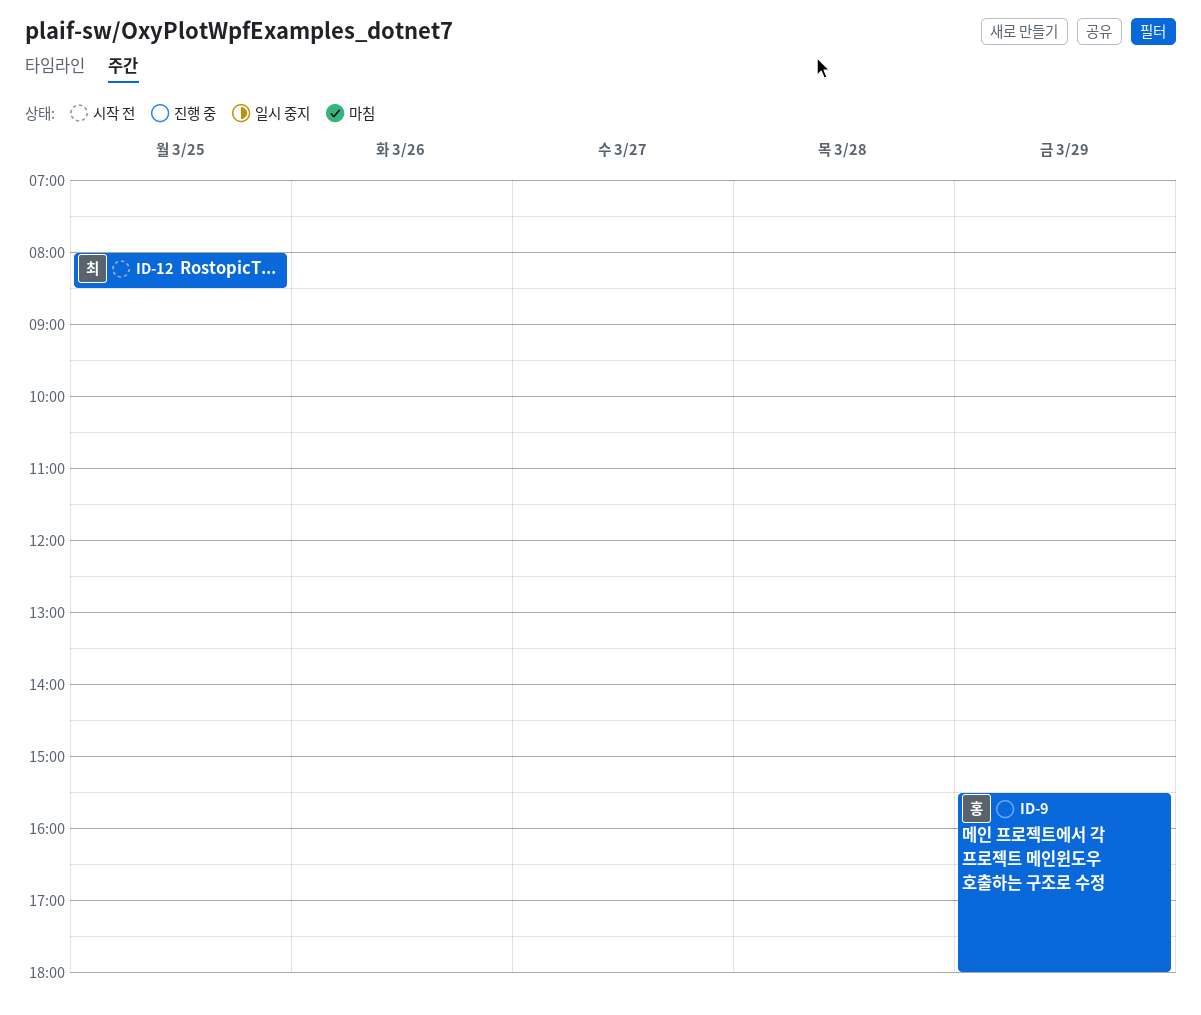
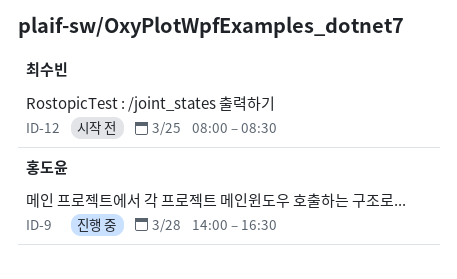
ID-9, day: Mar 29 -> Mar 28
ID-9, begins: 15:30 -> 14:00
ID-9, ends: 18:00 -> 16:30

